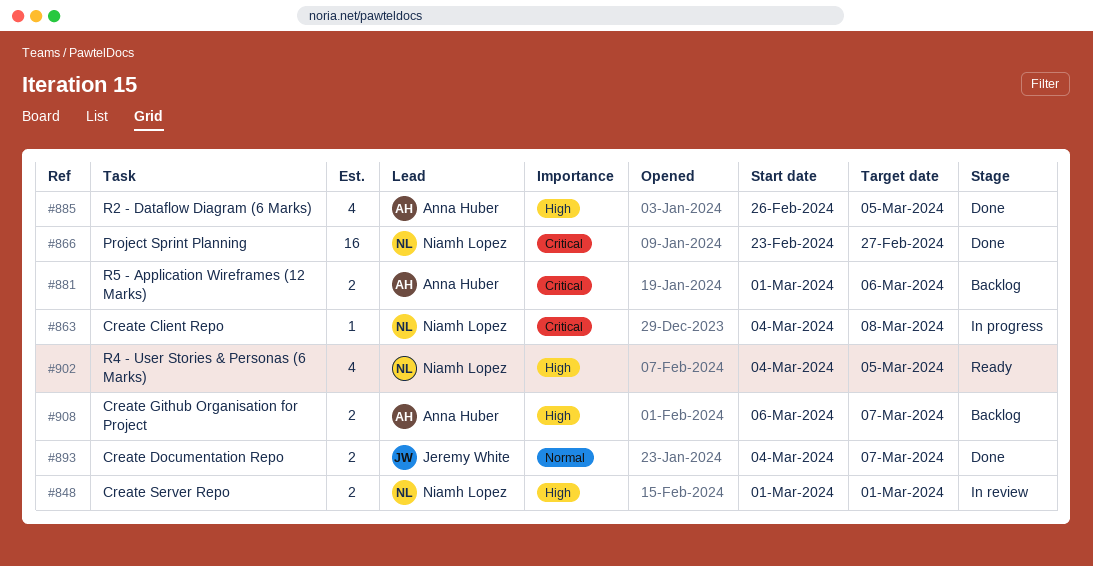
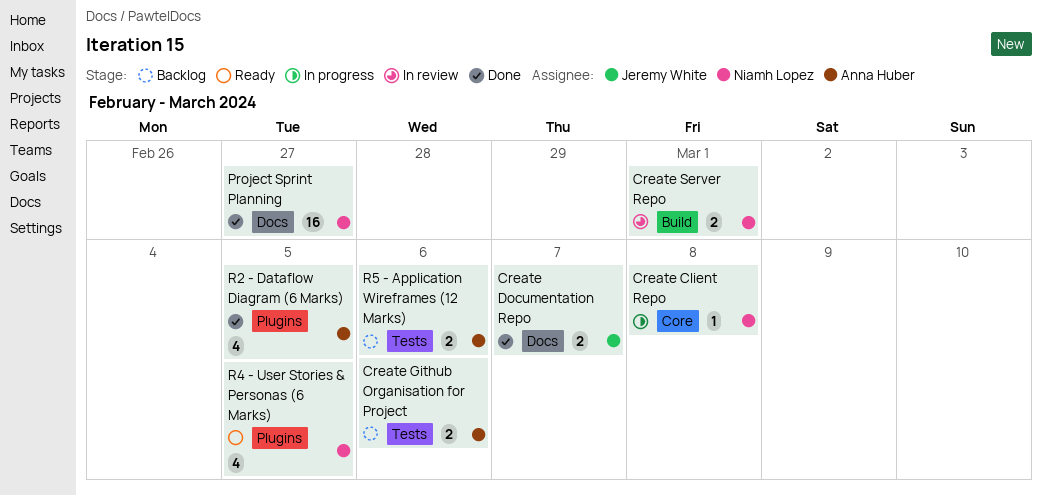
Create Github Organisation for Project, due: Mar 7 -> Mar 6

